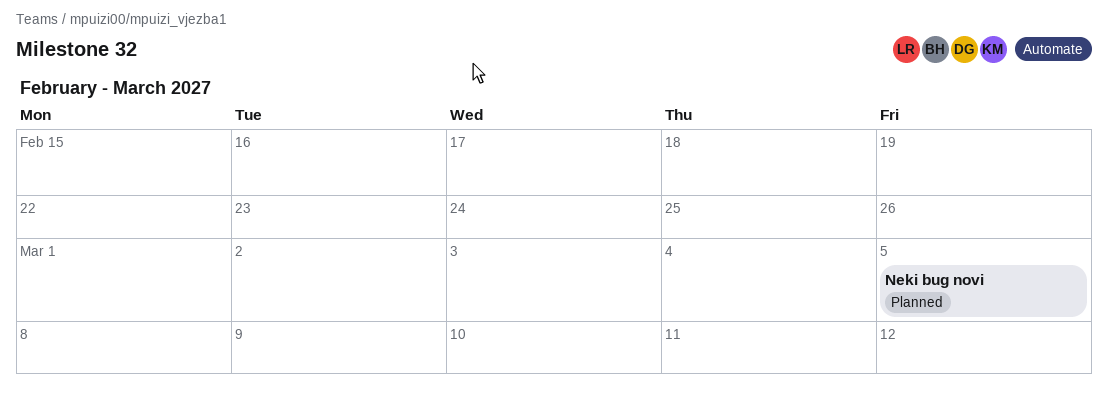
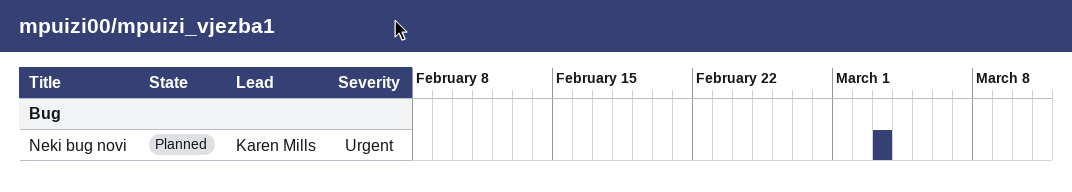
Neki bug novi, due: Mar 5 -> Mar 3

